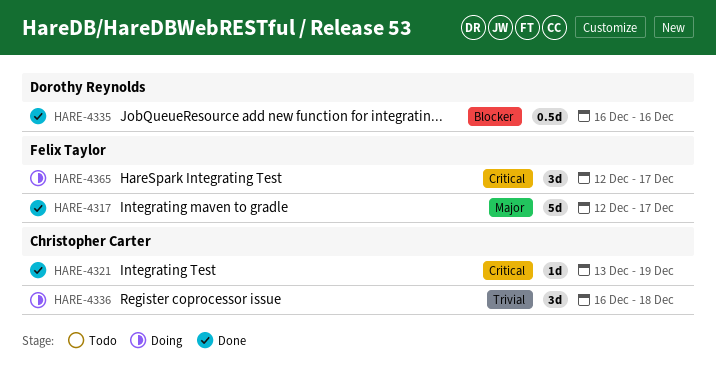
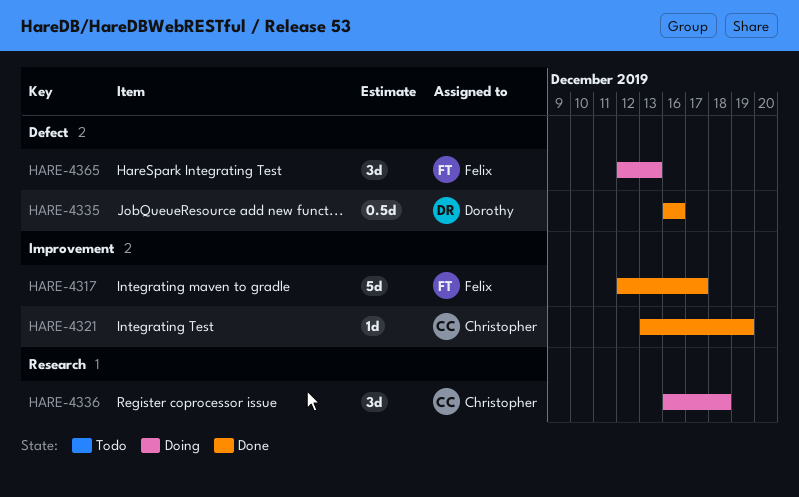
HARE-4365, due: Dec 17 -> Dec 13

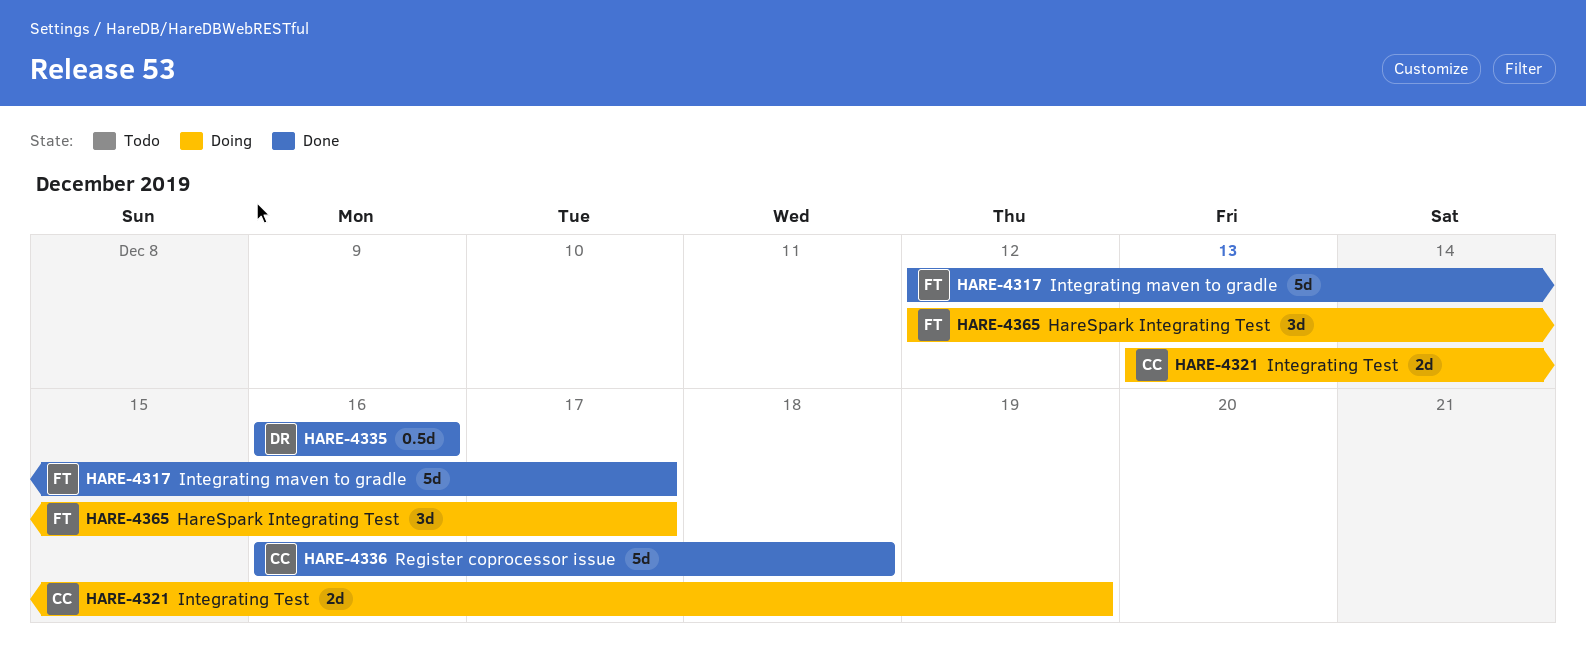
HARE-4321, status: Done -> Doing
HARE-4321, estimate: 1d -> 2d
HARE-4336, status: Doing -> Done
HARE-4336, estimate: 3d -> 5d
HARE-4365, due: Dec 13 -> Dec 17

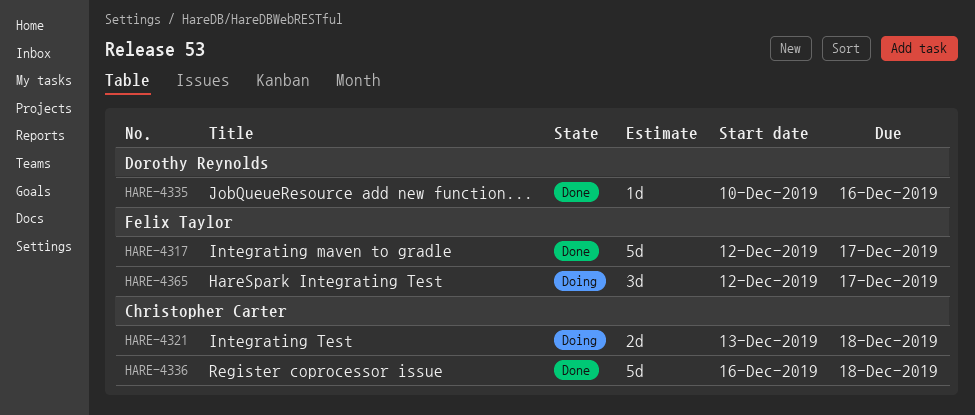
HARE-4321, due: Dec 19 -> Dec 18
HARE-4335, estimate: 0.5d -> 1d
HARE-4335, start: Dec 16 -> Dec 10

